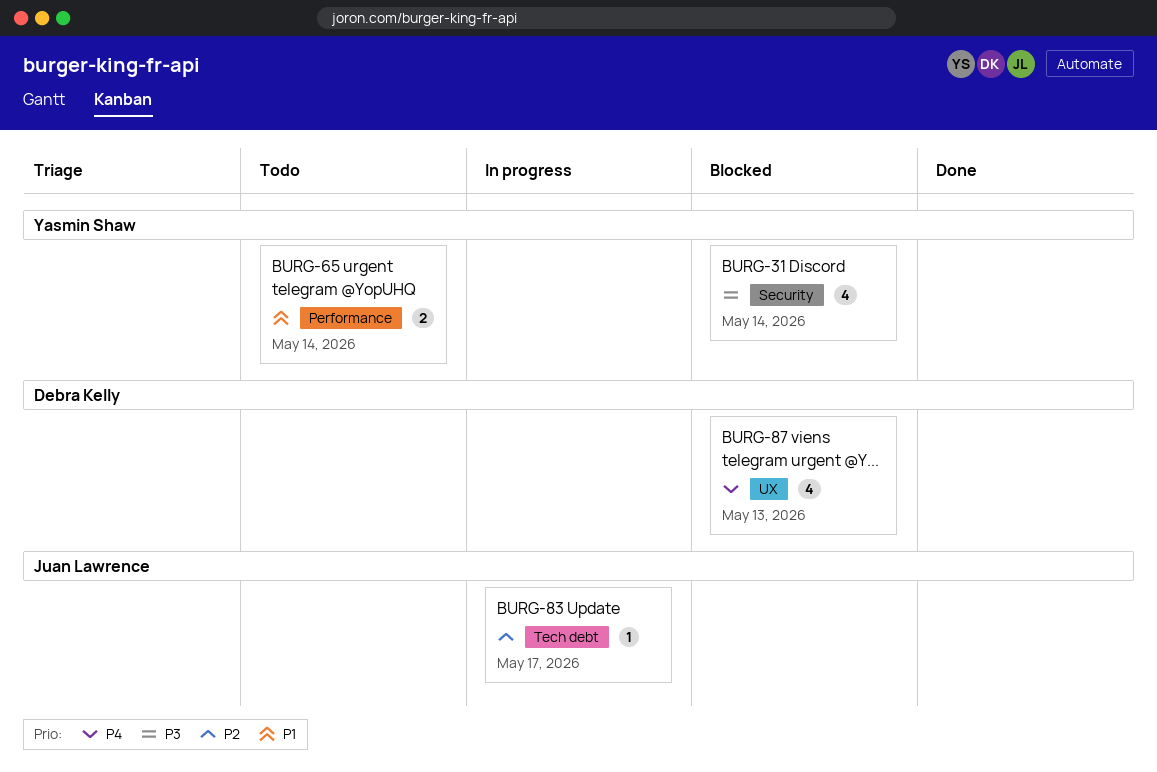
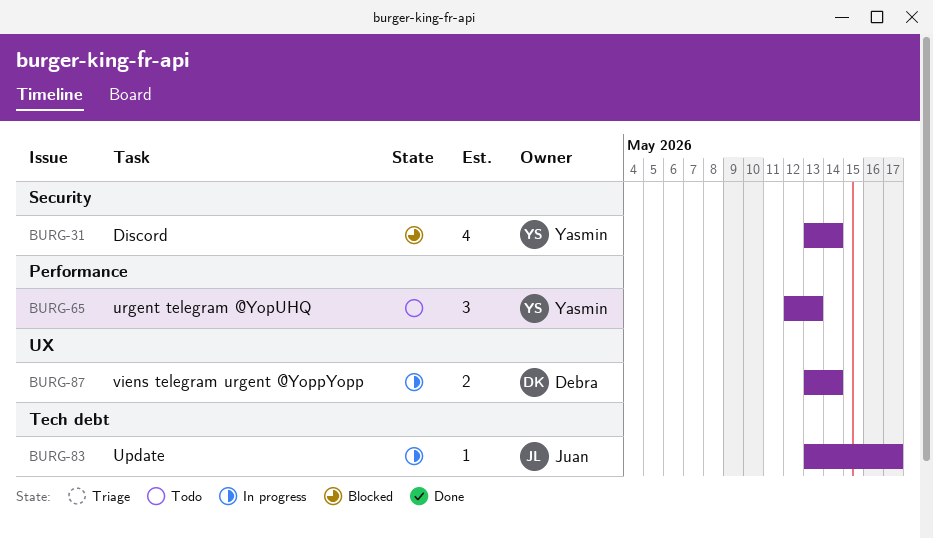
BURG-65, estimate: 2 -> 3
BURG-65, due: May 14 -> May 13
BURG-87, status: Blocked -> In progress
BURG-87, estimate: 4 -> 2
BURG-87, due: May 13 -> May 14

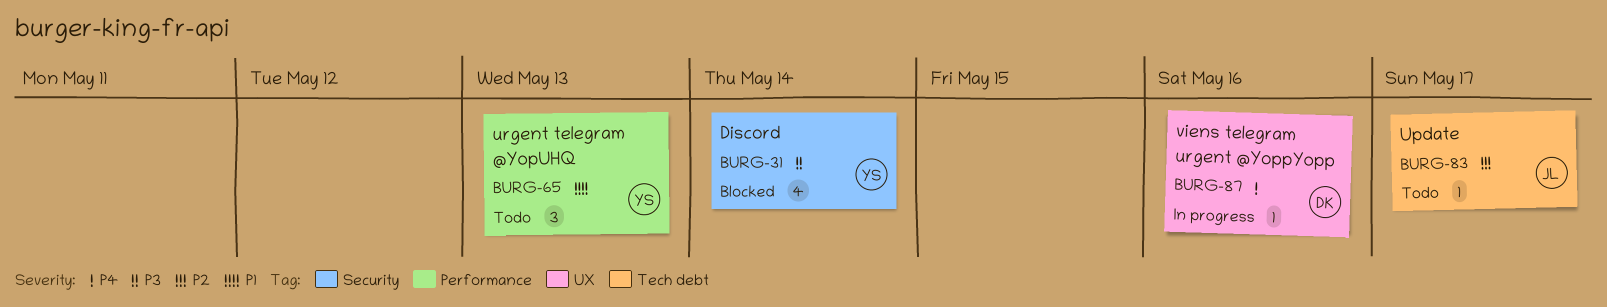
BURG-83, status: In progress -> Todo
BURG-87, estimate: 2 -> 1
BURG-87, due: May 14 -> May 16

